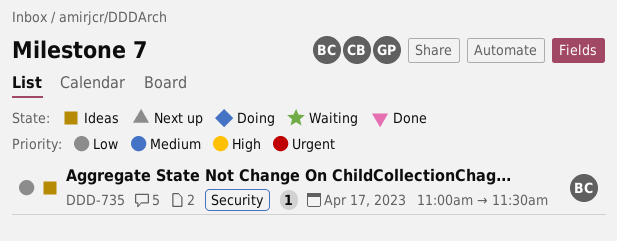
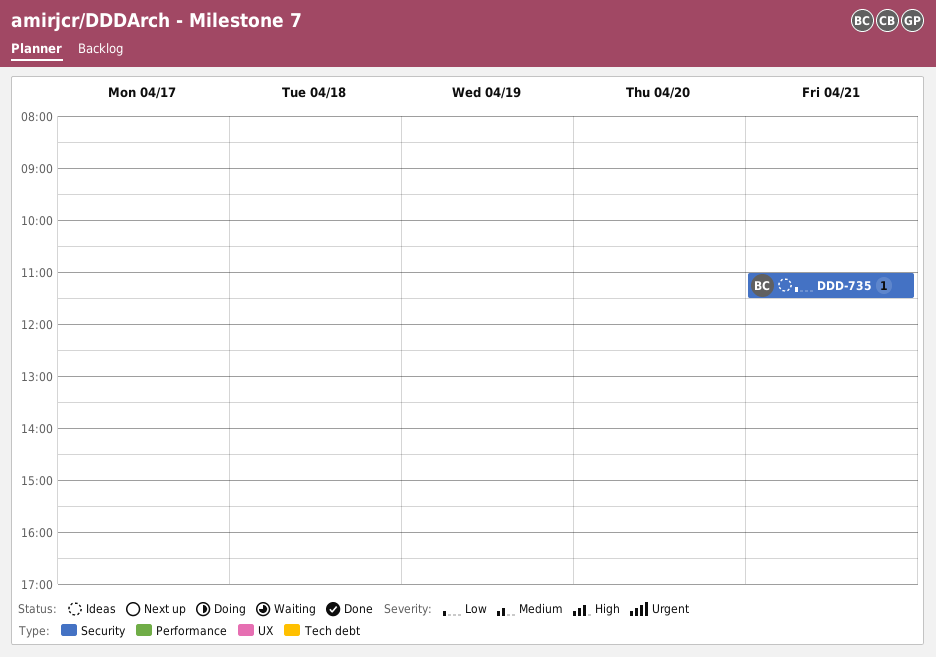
DDD-735, day: Apr 17 -> Apr 21

